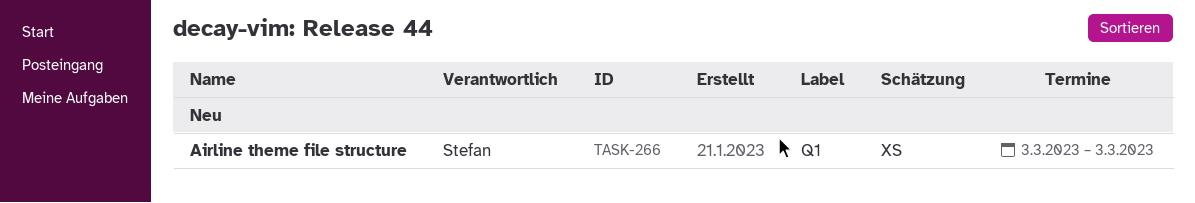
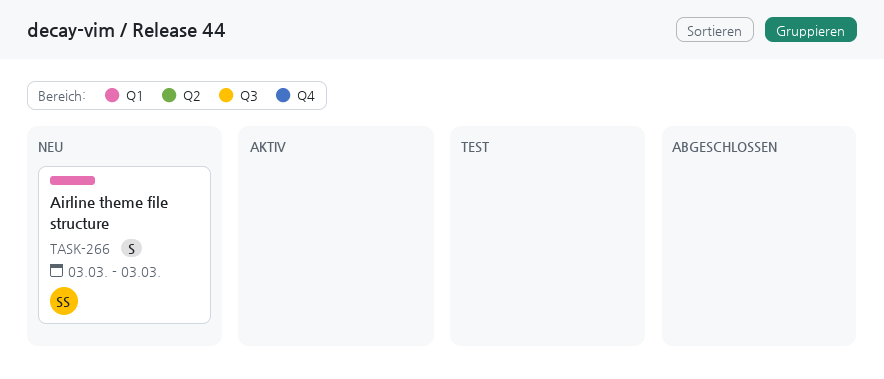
TASK-266, estimate: XS -> S

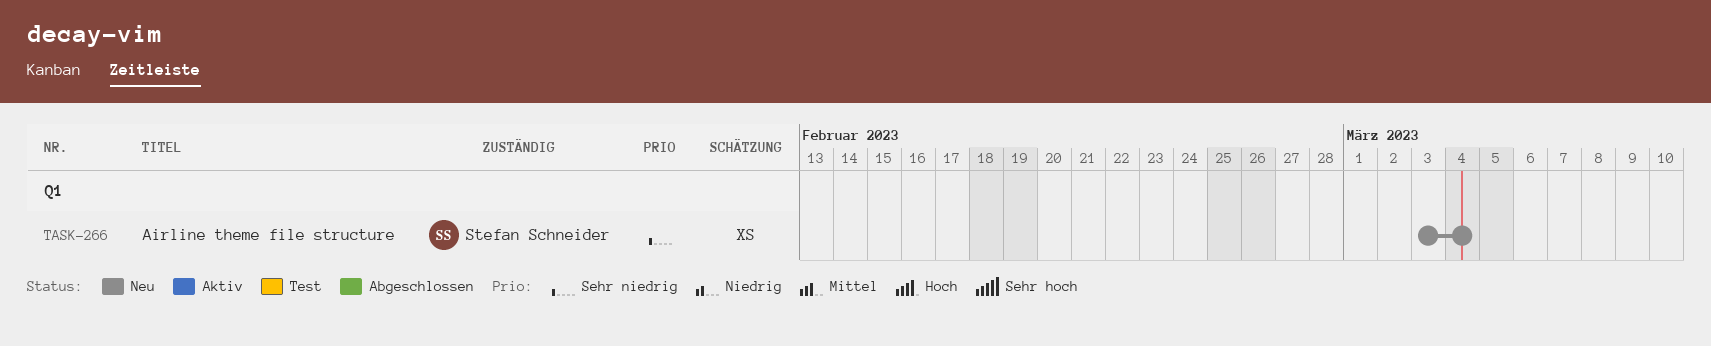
TASK-266, estimate: S -> XS
TASK-266, due: Mar 3 -> Mar 4

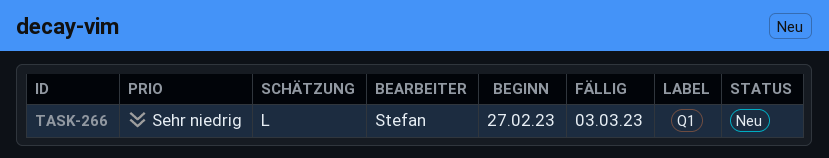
TASK-266, estimate: XS -> L
TASK-266, start: Mar 3 -> Feb 27
TASK-266, due: Mar 4 -> Mar 3

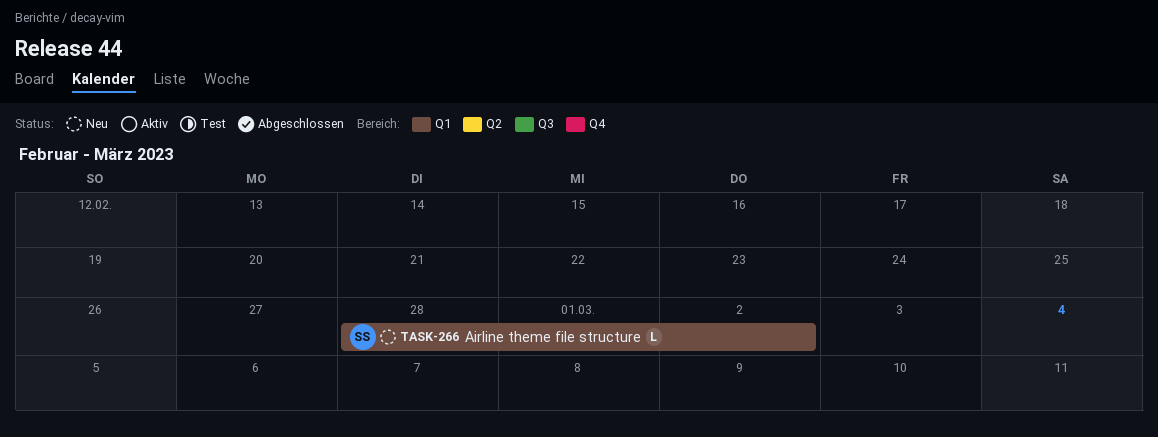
TASK-266, start: Feb 27 -> Feb 28
TASK-266, due: Mar 3 -> Mar 2

